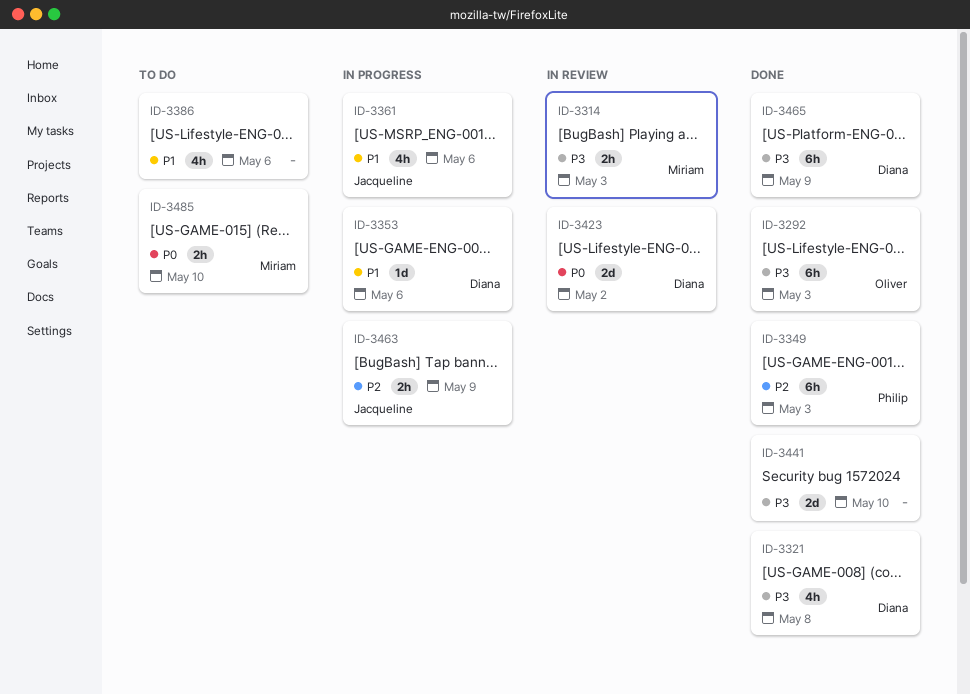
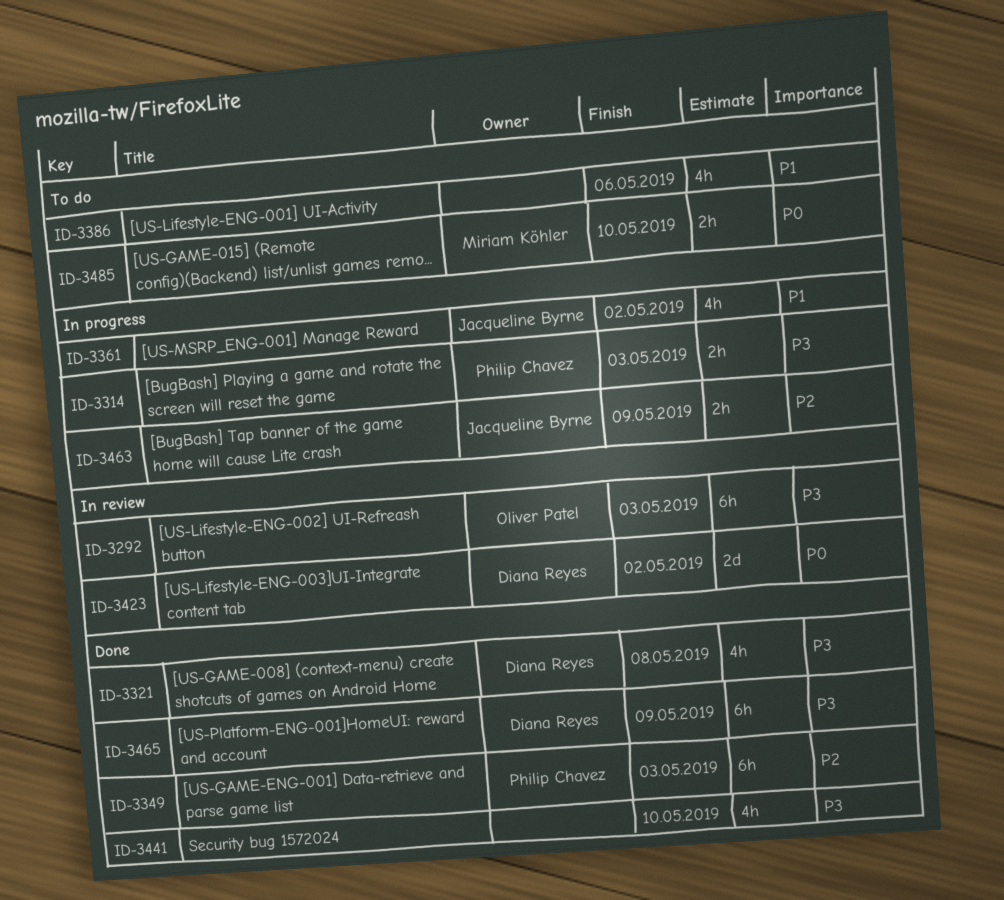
ID-3292, status: Done -> In review
ID-3314, status: In review -> In progress
ID-3314, owner: Miriam Köhler -> Philip Chavez
ID-3353: present -> none
ID-3361, due: May 6 -> May 2
ID-3441, estimate: 2d -> 4h

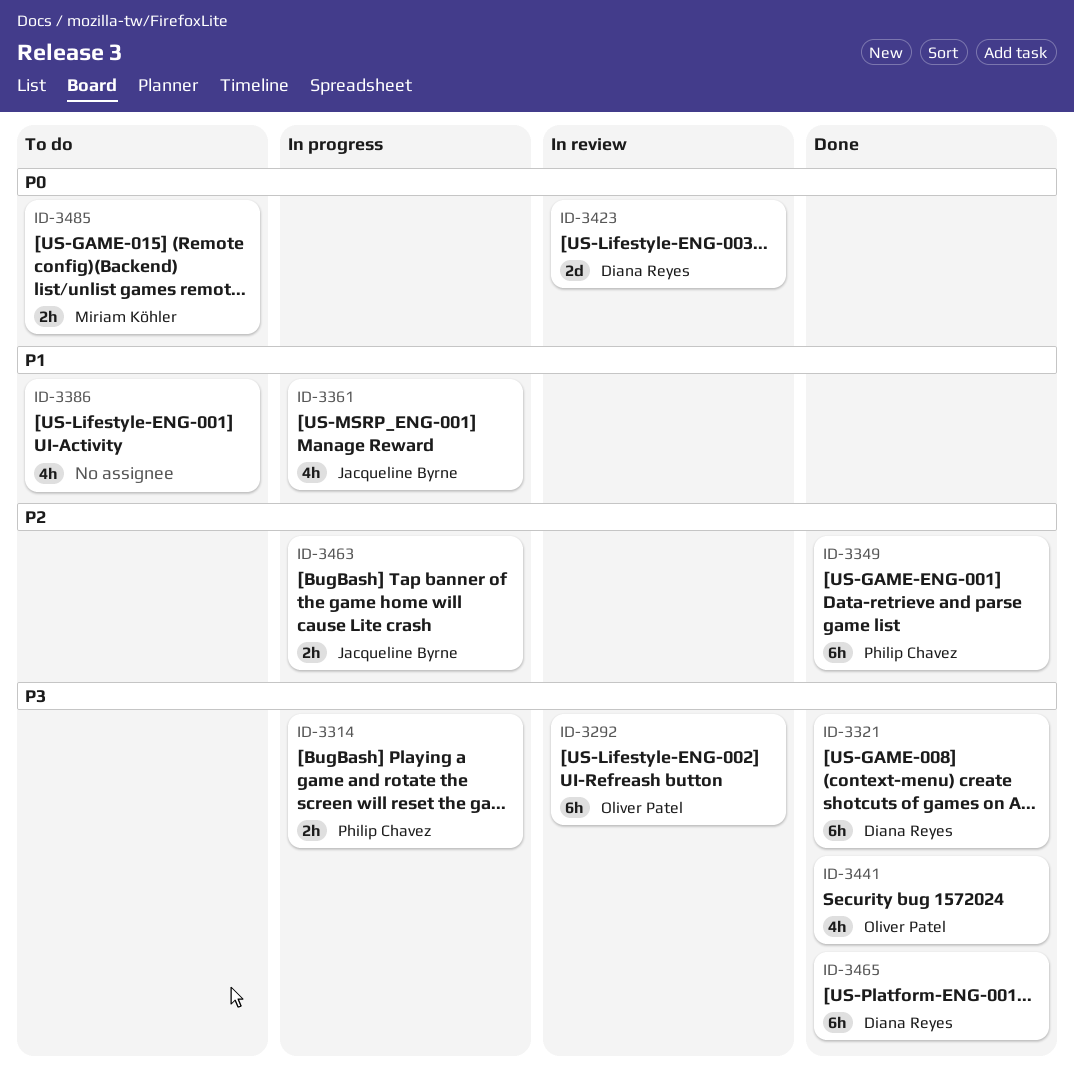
ID-3321, estimate: 4h -> 6h
ID-3441, owner: none -> Oliver Patel

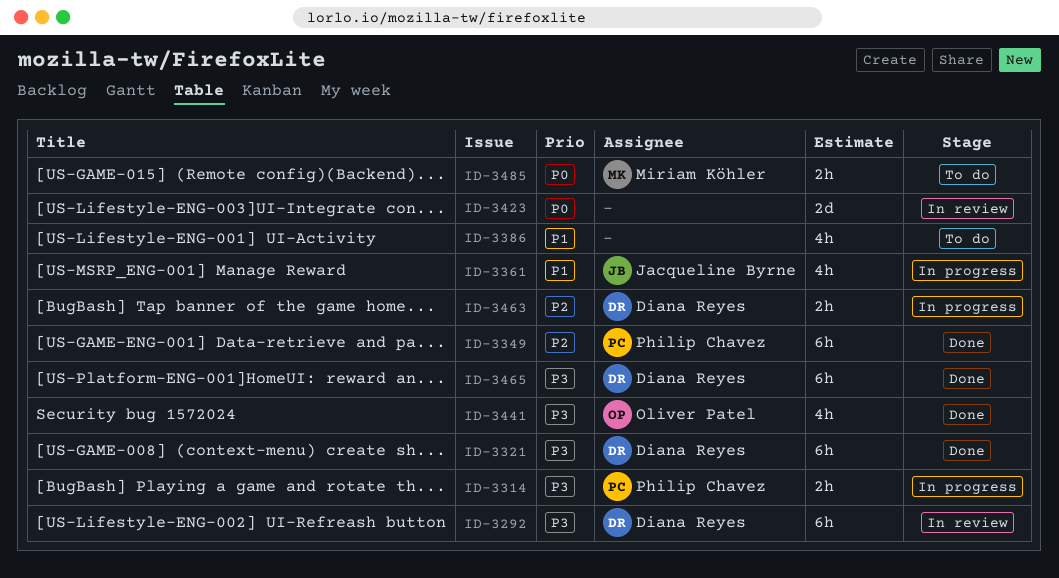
ID-3292, owner: Oliver Patel -> Diana Reyes
ID-3423, owner: Diana Reyes -> none
ID-3463, owner: Jacqueline Byrne -> Diana Reyes

